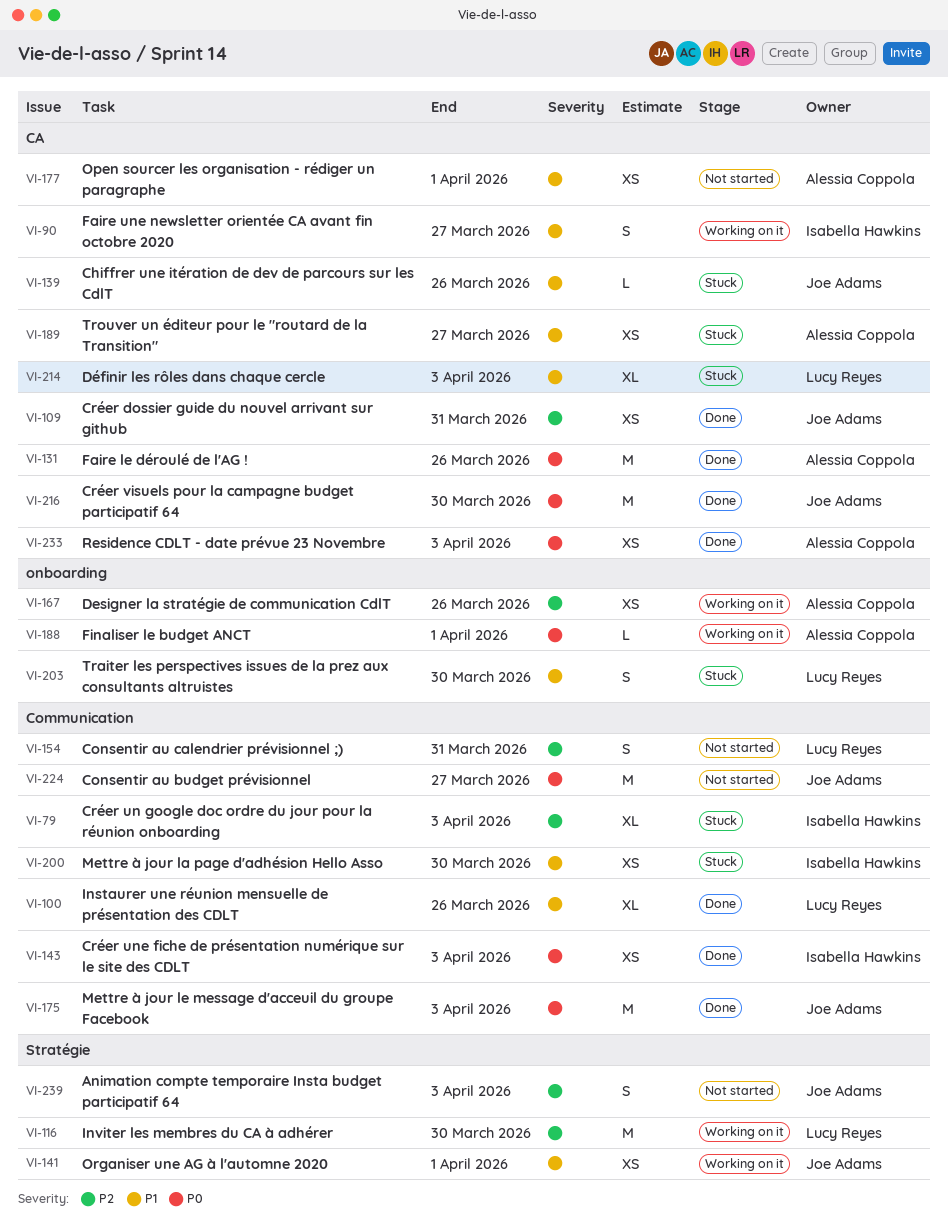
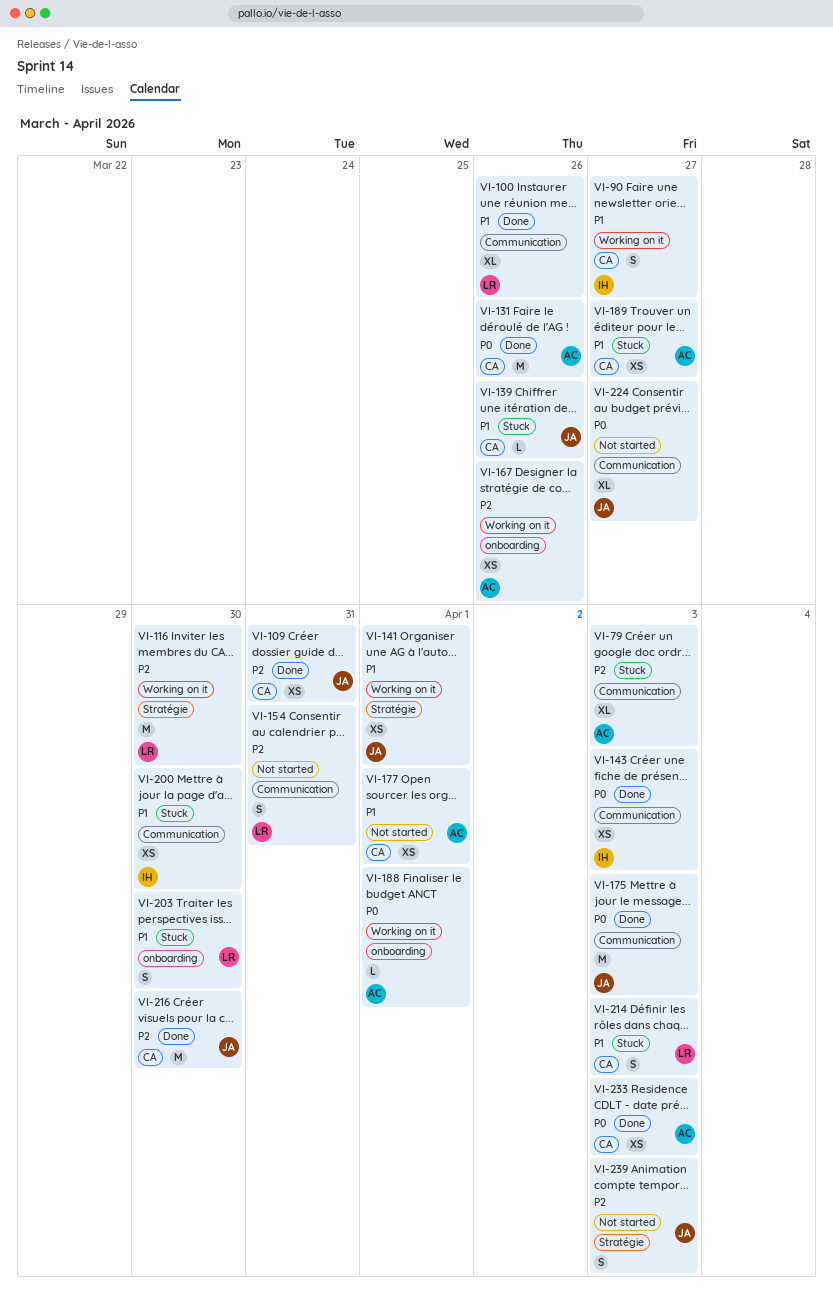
VI-79, owner: Isabella Hawkins -> Alessia Coppola
VI-214, estimate: XL -> S
VI-216, priority: P0 -> P2
VI-224, estimate: M -> XL

